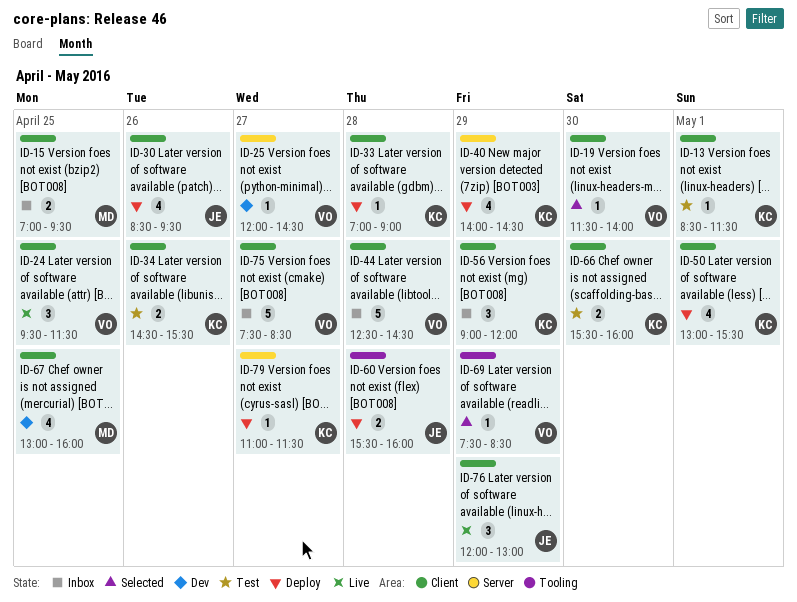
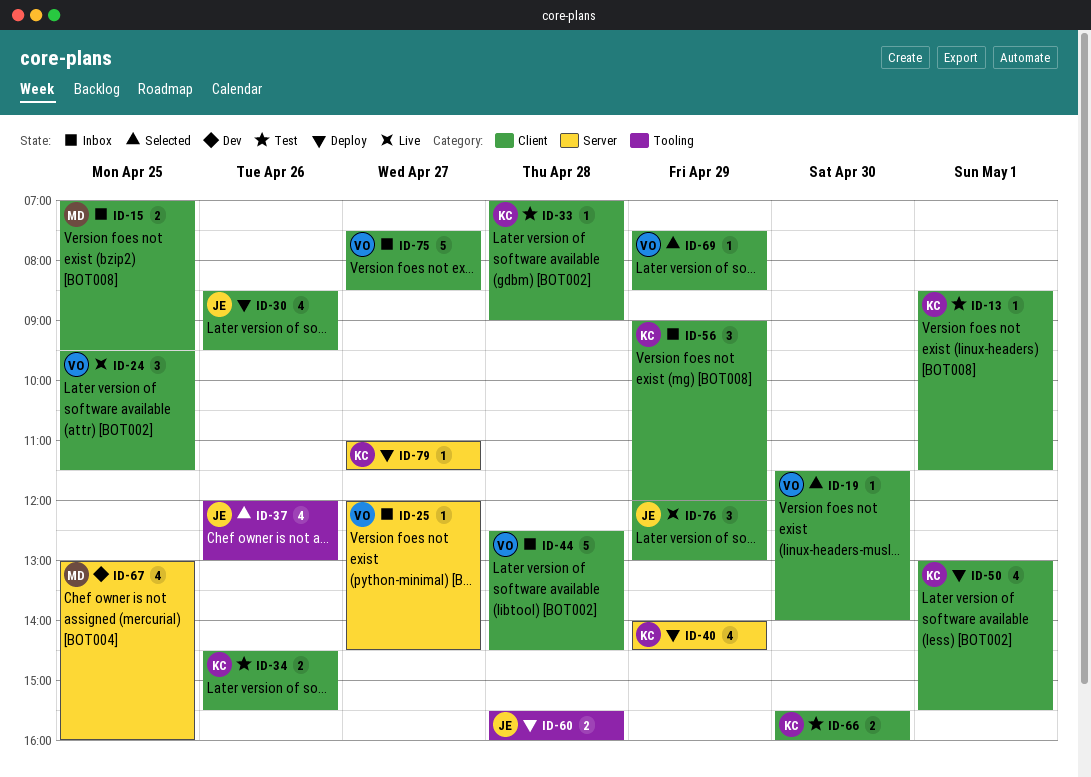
ID-25, status: Dev -> Inbox
ID-33, status: Deploy -> Test
ID-37: none -> present
ID-67, label: Client -> Server
ID-69, label: Tooling -> Client

